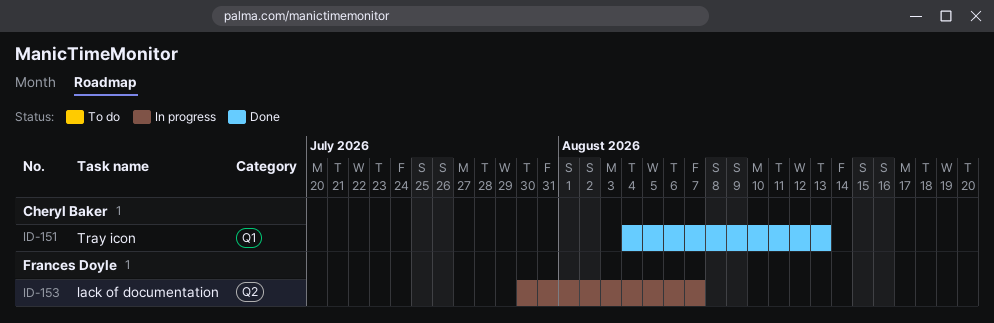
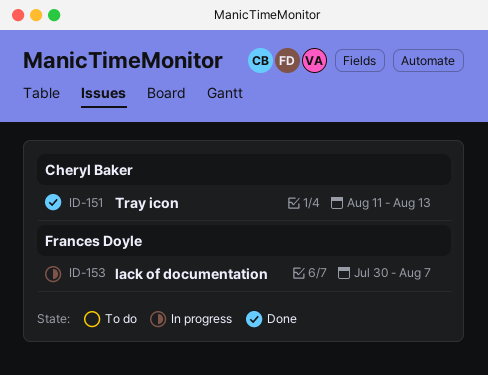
ID-151, start: Aug 4 -> Aug 11

